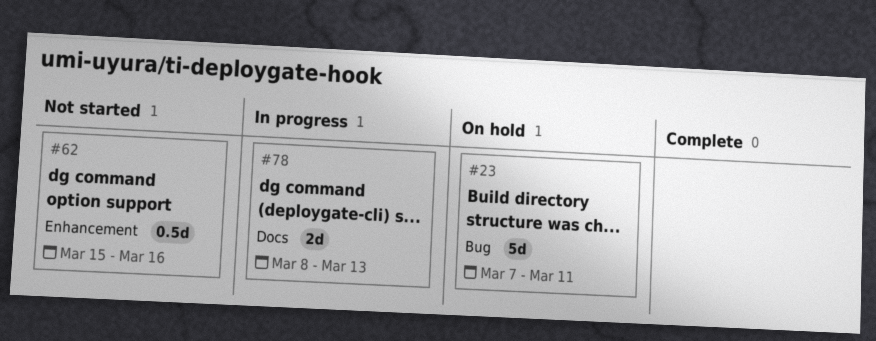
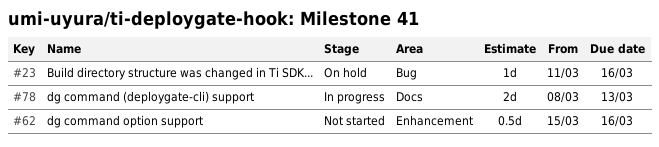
#23, estimate: 5d -> 1d
#23, start: Mar 7 -> Mar 11
#23, due: Mar 11 -> Mar 16

